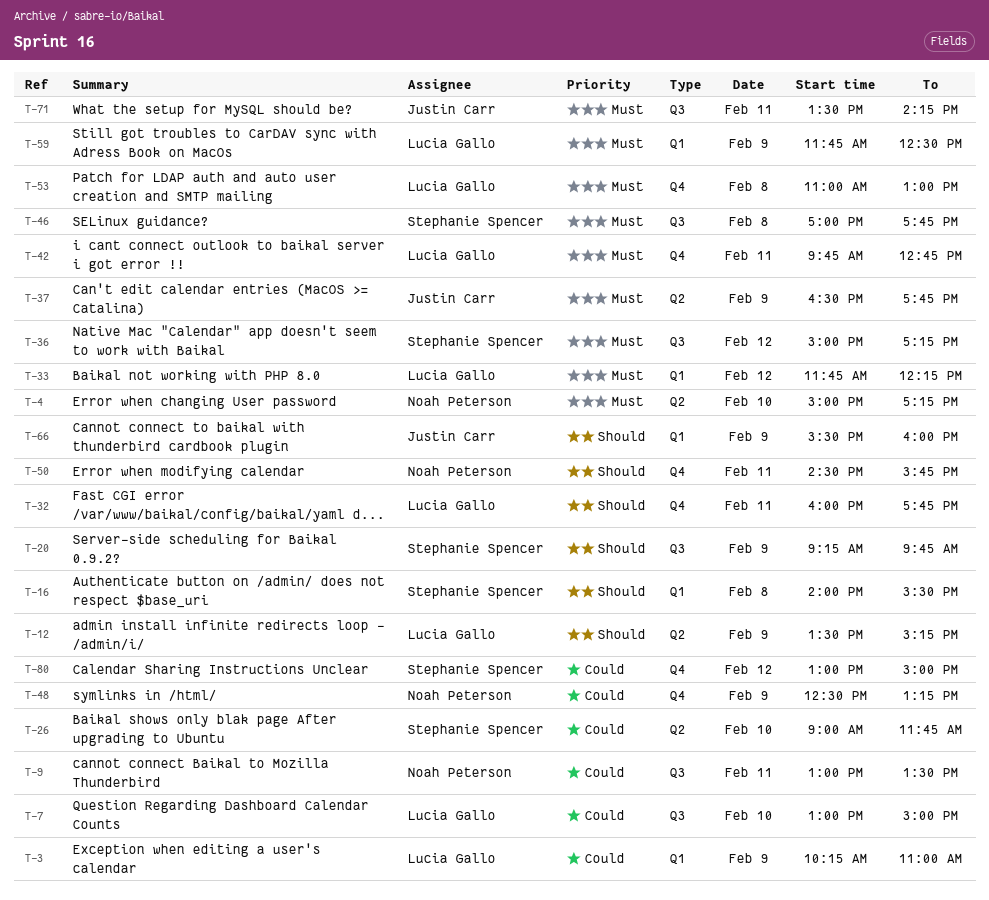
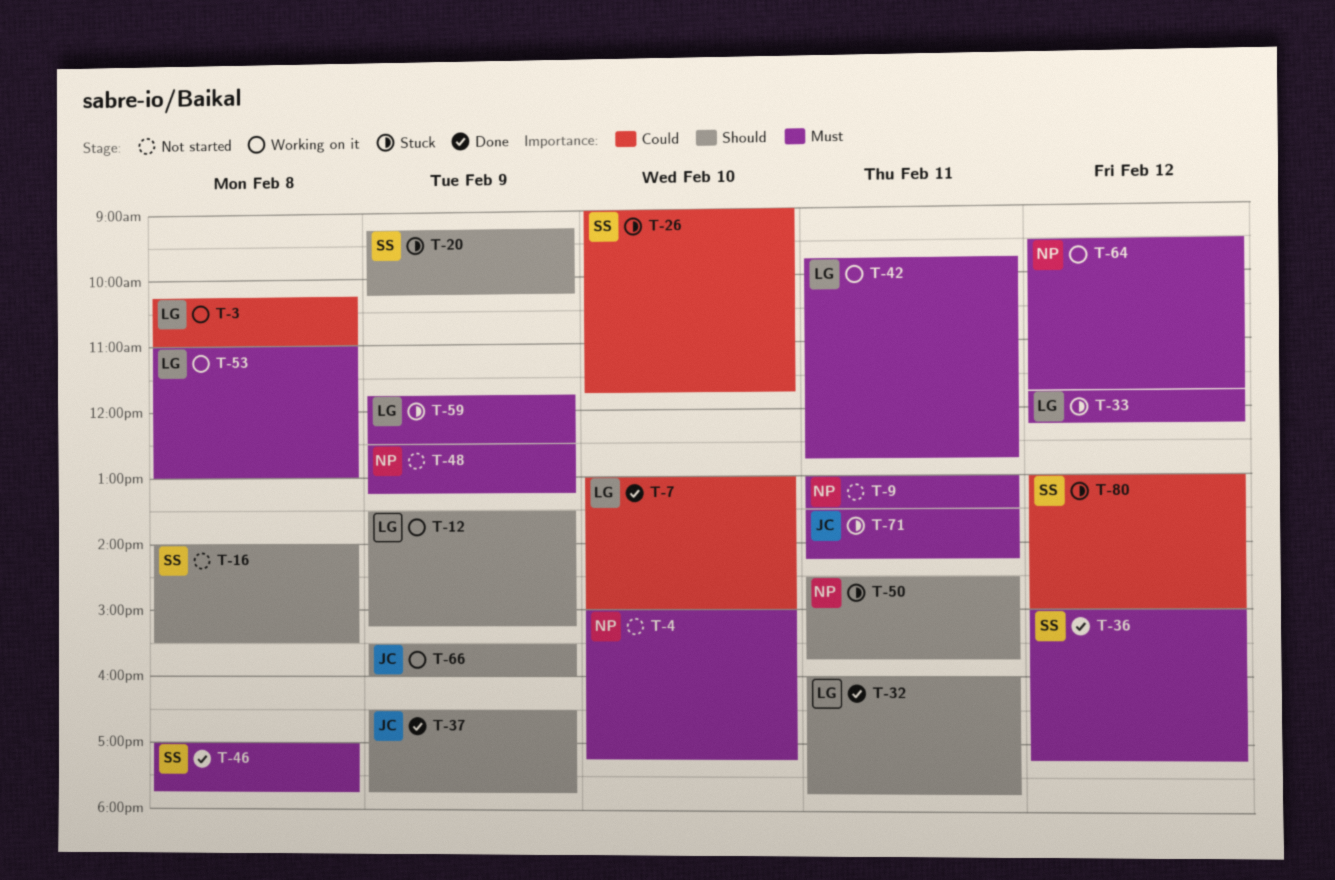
T-3, day: Feb 9 -> Feb 8
T-9, priority: Could -> Must
T-20, ends: 09:45 -> 10:15
T-37, priority: Must -> Should
T-48, priority: Could -> Must
T-64: none -> present

